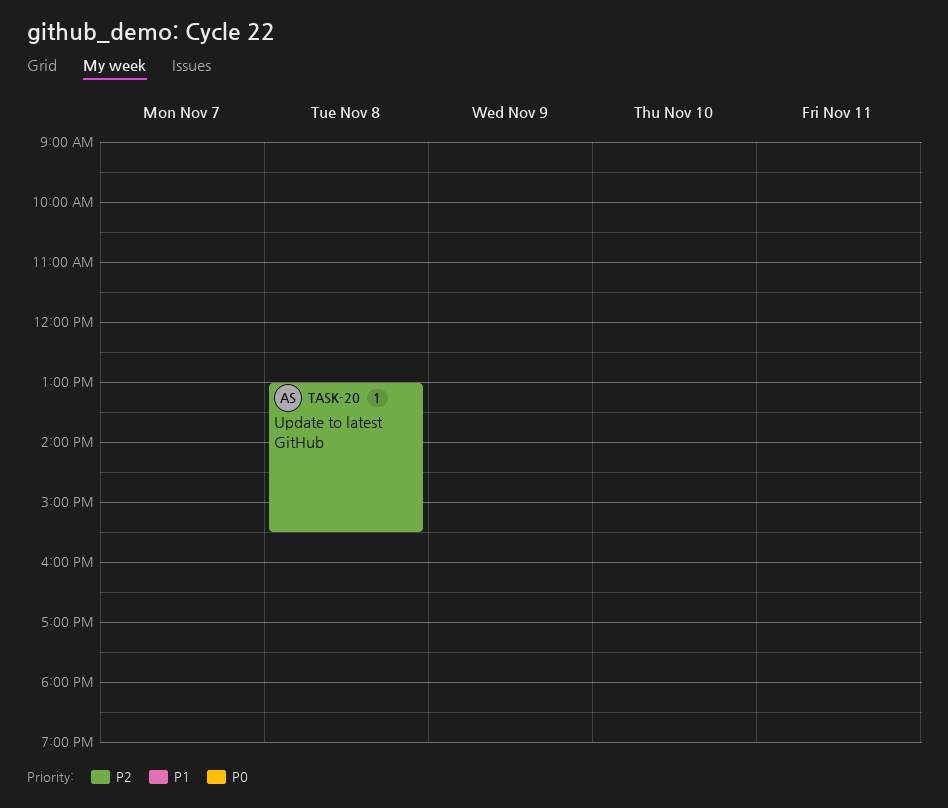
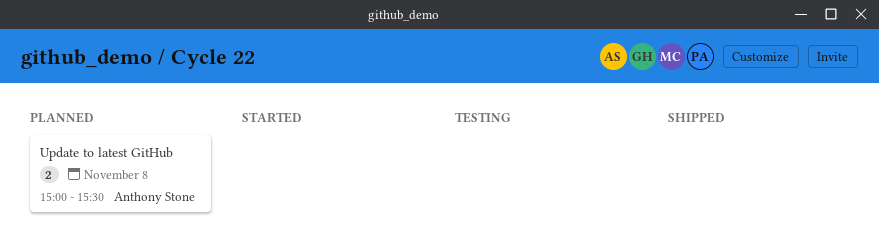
Update to latest GitHub, estimate: 1 -> 2
Update to latest GitHub, begins: 13:00 -> 15:00

